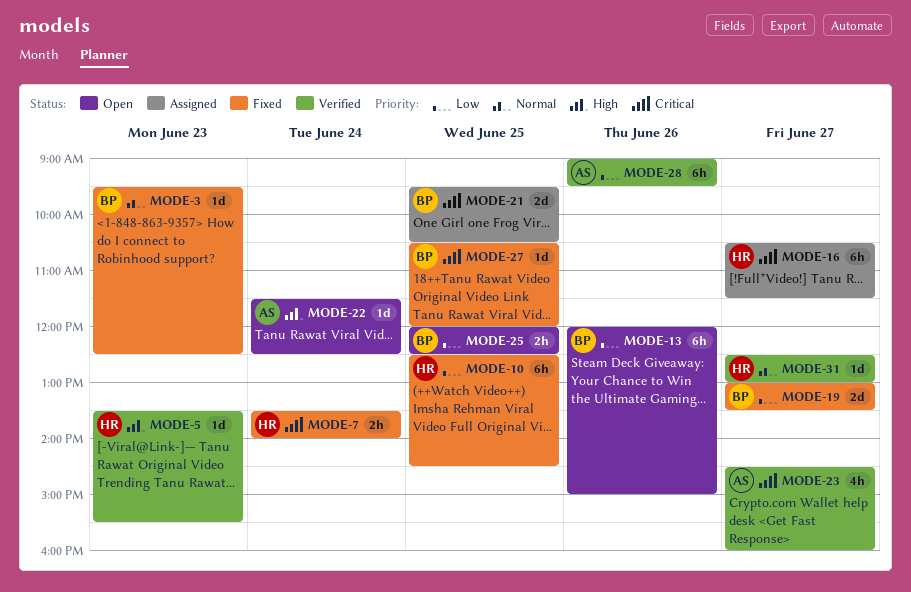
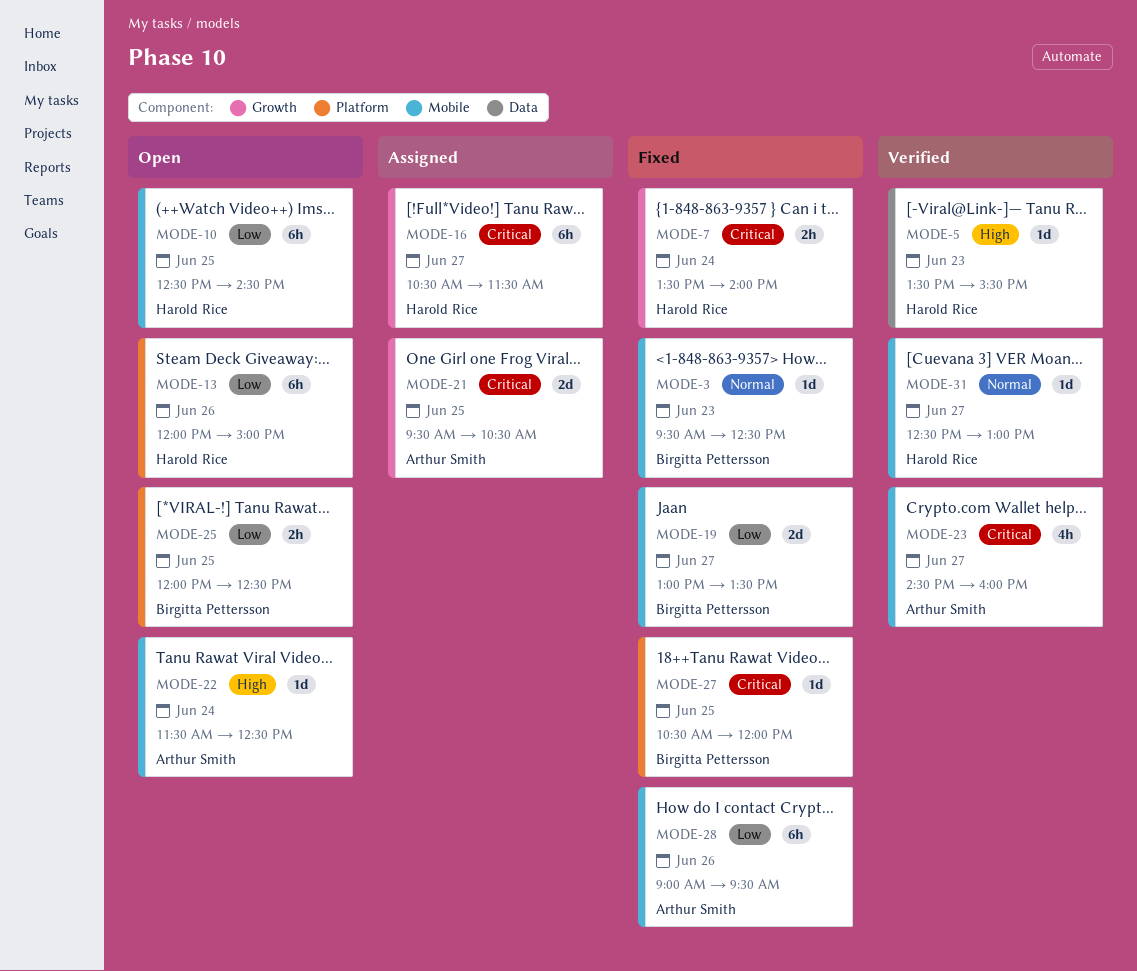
MODE-10, status: Fixed -> Open
MODE-13, owner: Birgitta Pettersson -> Harold Rice
MODE-21, owner: Birgitta Pettersson -> Arthur Smith
MODE-28, status: Verified -> Fixed

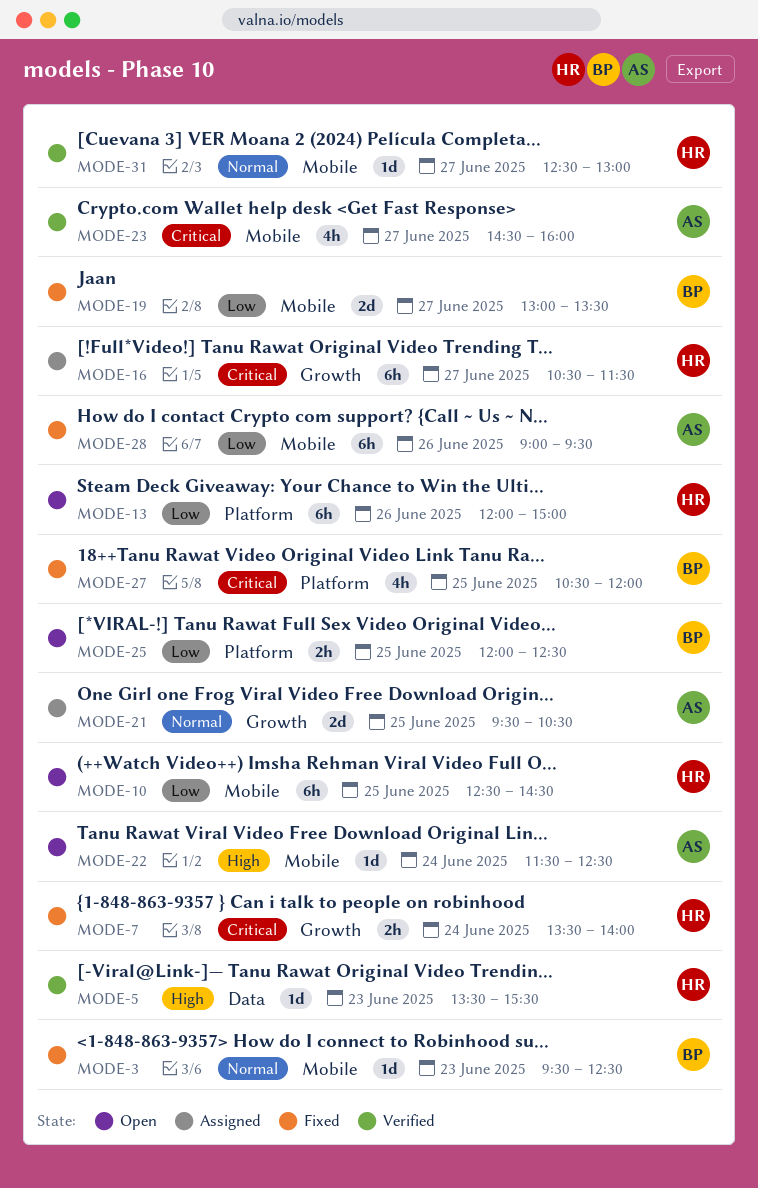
MODE-21, priority: Critical -> Normal
MODE-27, estimate: 1d -> 4h

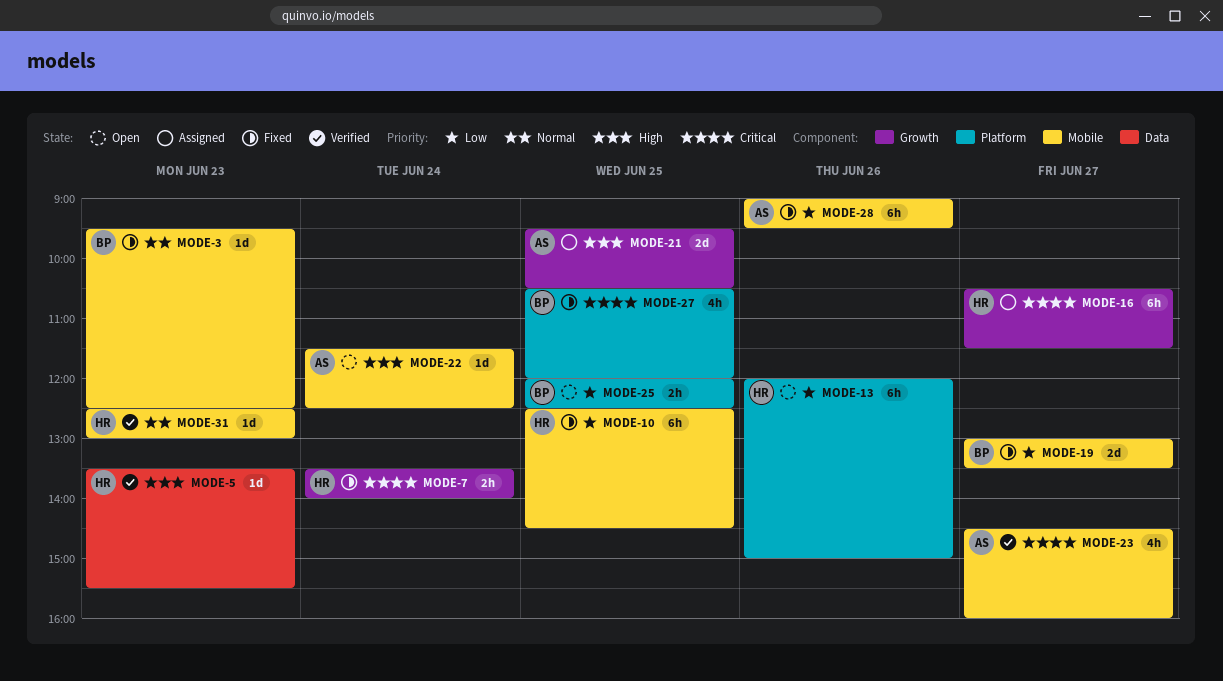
MODE-10, status: Open -> Fixed
MODE-21, priority: Normal -> High
MODE-31, day: Jun 27 -> Jun 23

